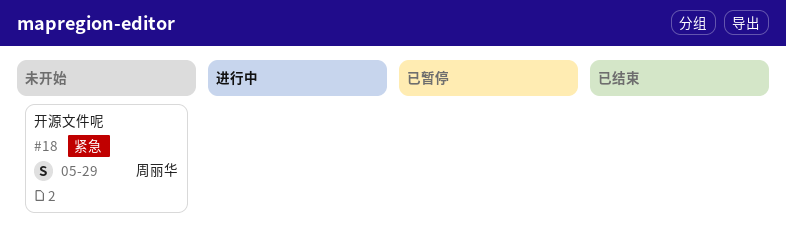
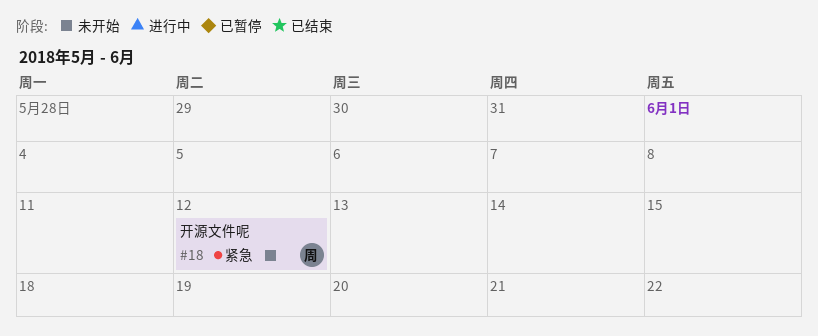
#18, due: May 29 -> Jun 12

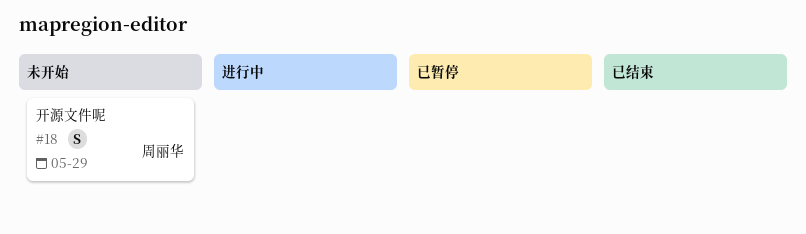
#18, due: Jun 12 -> May 29

